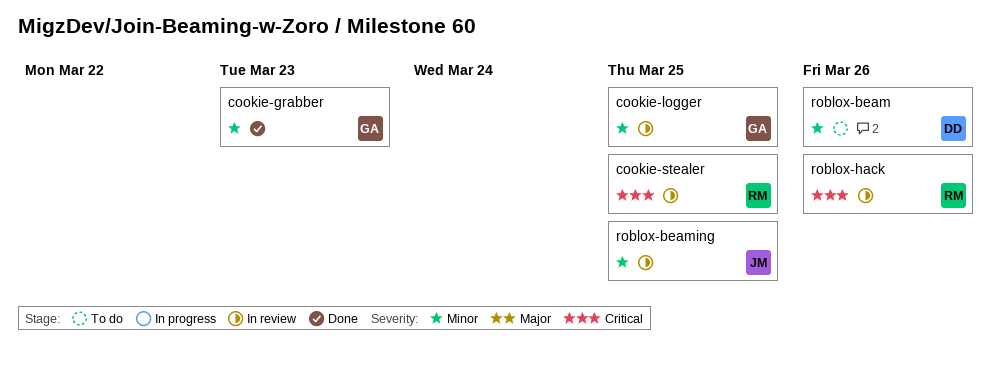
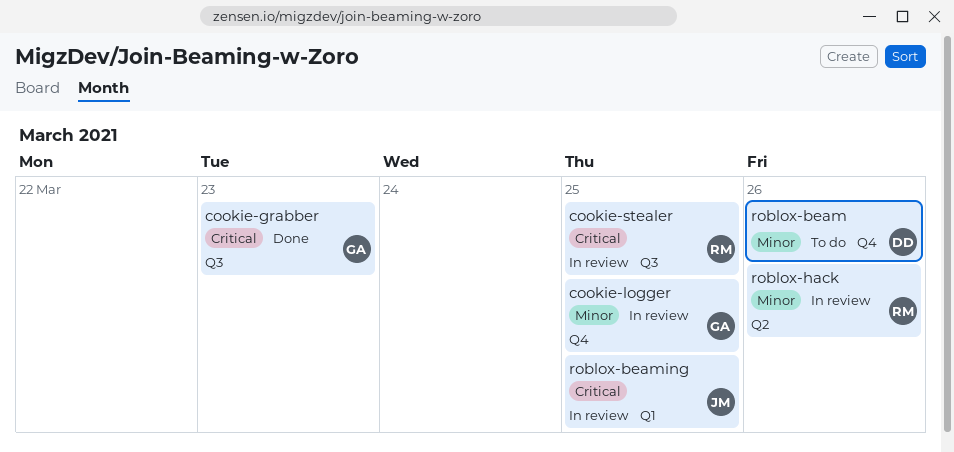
cookie-grabber, priority: Minor -> Critical
roblox-beaming, priority: Minor -> Critical
roblox-hack, priority: Critical -> Minor

